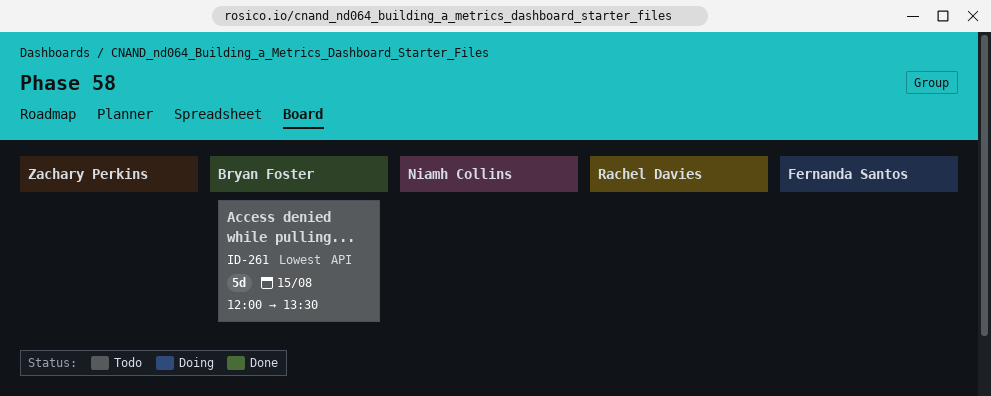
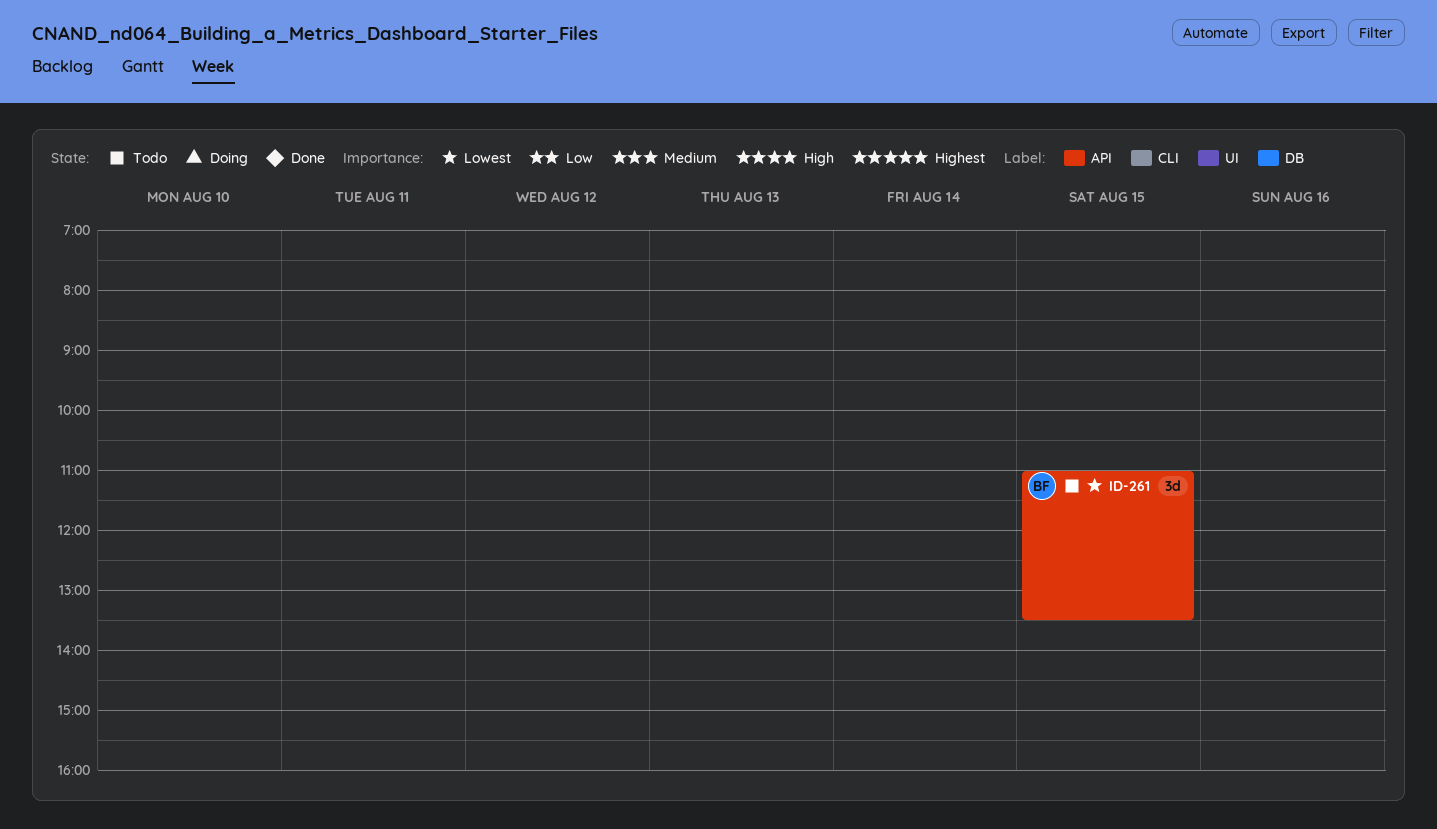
ID-261, estimate: 5d -> 3d
ID-261, begins: 12:00 -> 11:00

